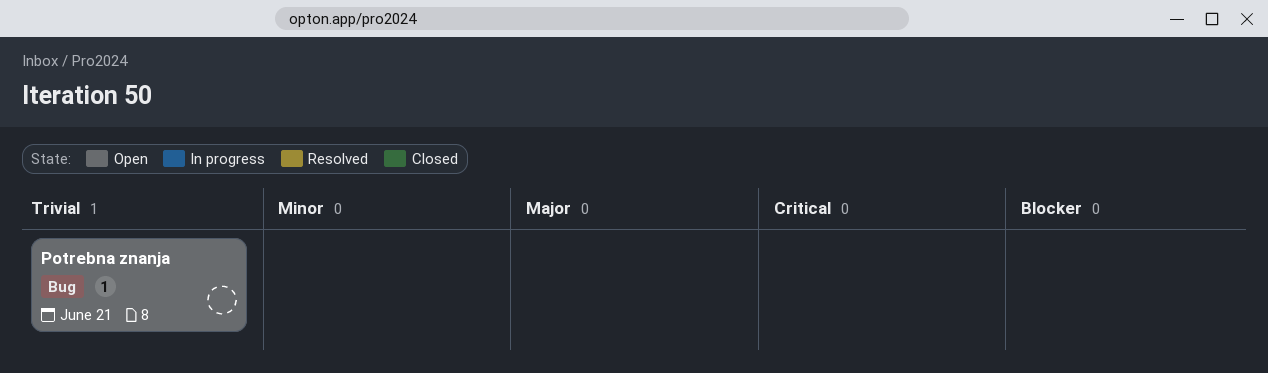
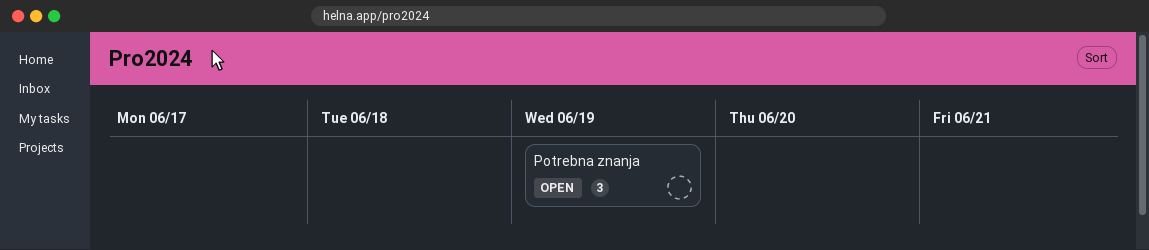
Potrebna znanja, estimate: 1 -> 3
Potrebna znanja, due: Jun 21 -> Jun 19

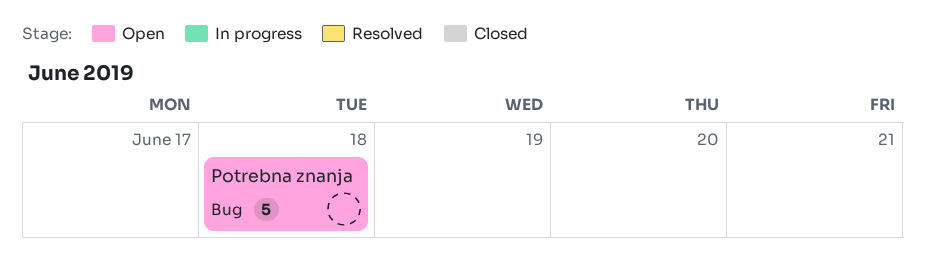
Potrebna znanja, estimate: 3 -> 5
Potrebna znanja, due: Jun 19 -> Jun 18

